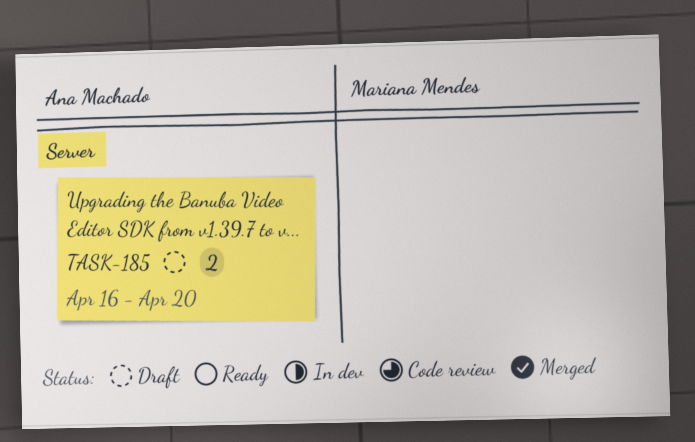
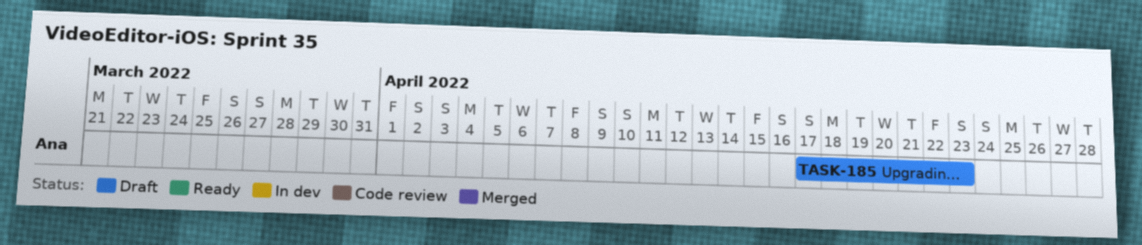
TASK-185, start: Apr 16 -> Apr 17
TASK-185, due: Apr 20 -> Apr 23

